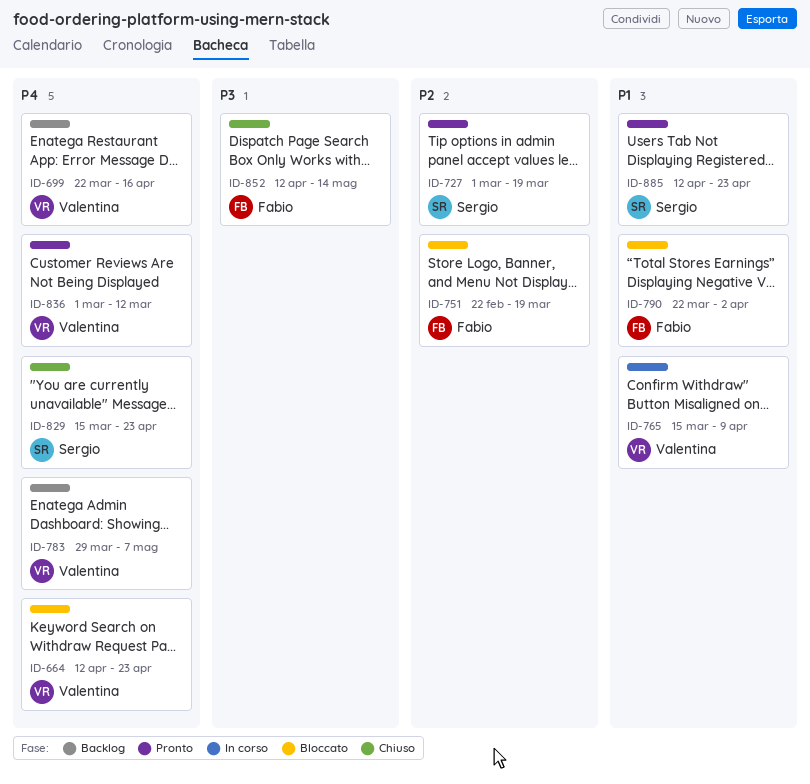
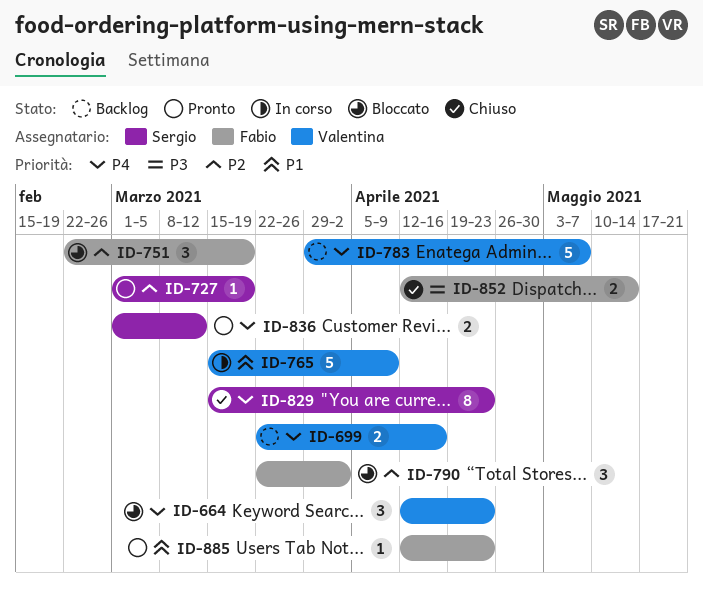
ID-790, priority: P1 -> P2
ID-836, owner: Valentina -> Sergio
ID-885, owner: Sergio -> Fabio

